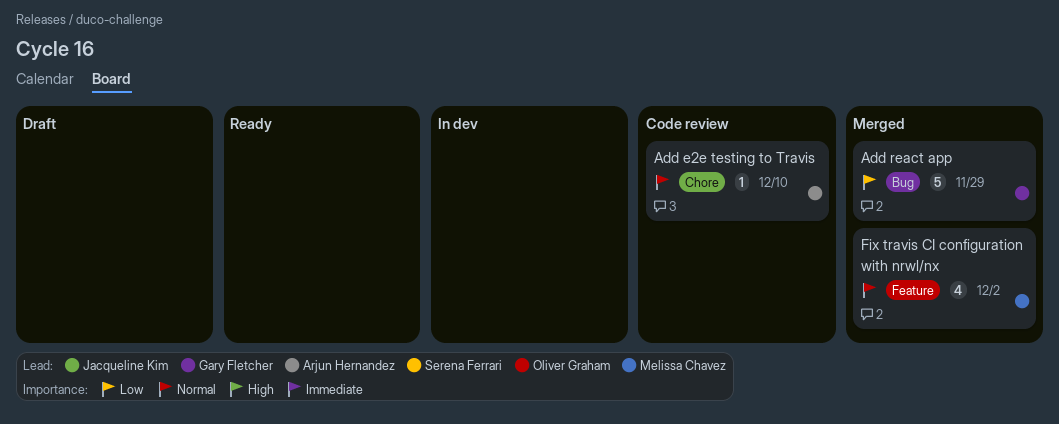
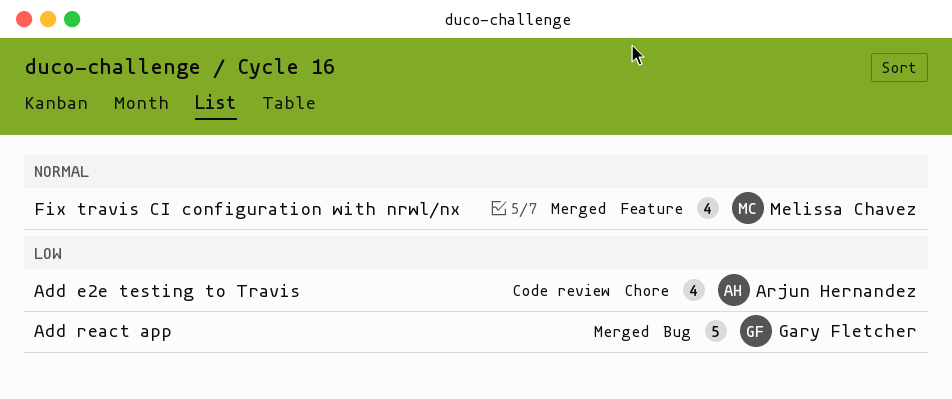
Add e2e testing to Travis, priority: Normal -> Low
Add e2e testing to Travis, estimate: 1 -> 4

